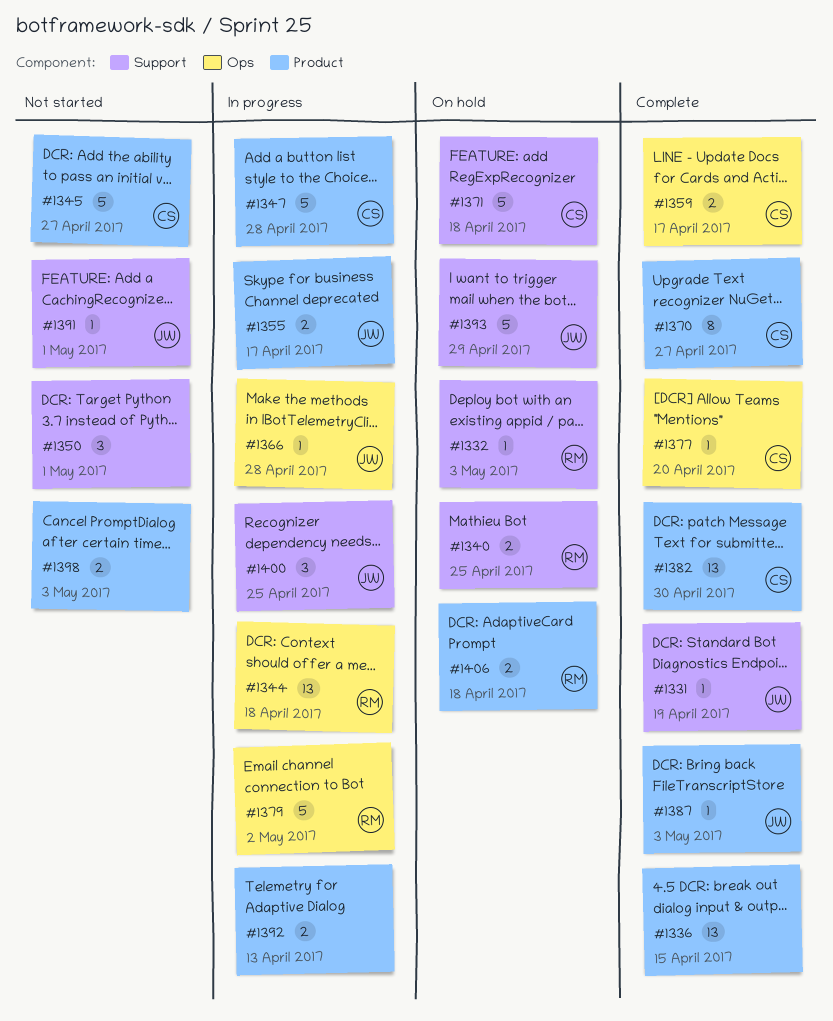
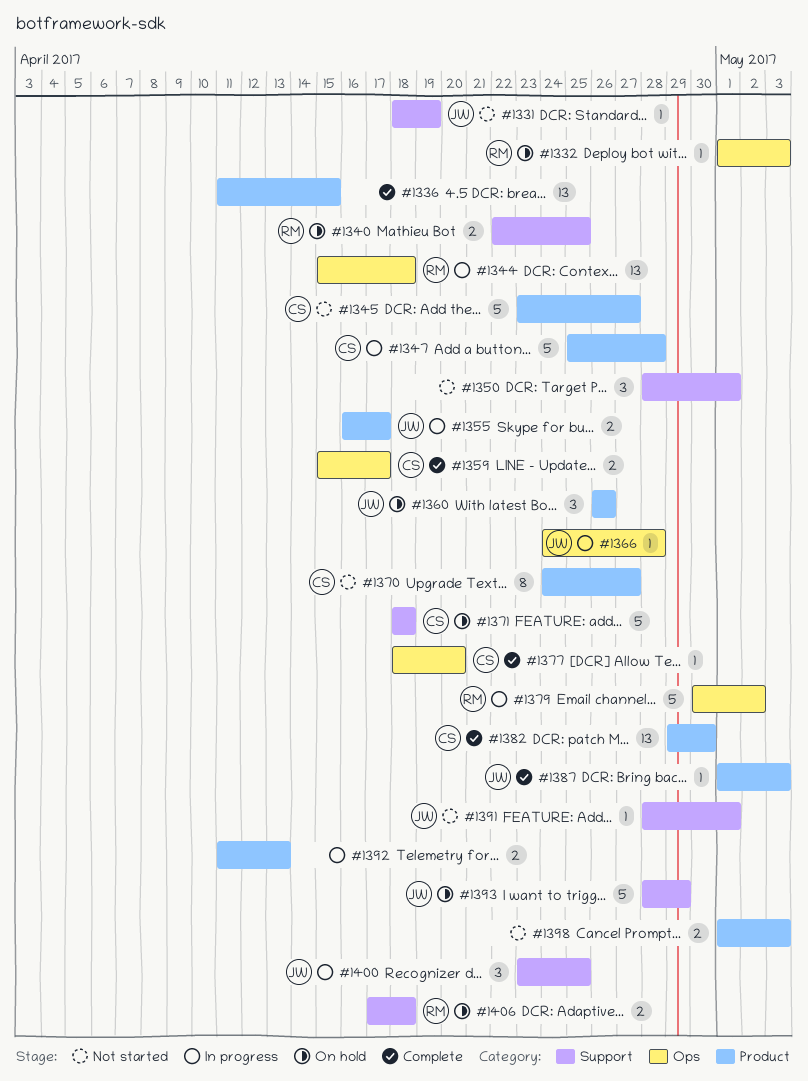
#1331, status: Complete -> Not started
#1332, label: Support -> Ops
#1360: none -> present
#1370, status: Complete -> Not started
#1406, label: Product -> Support

